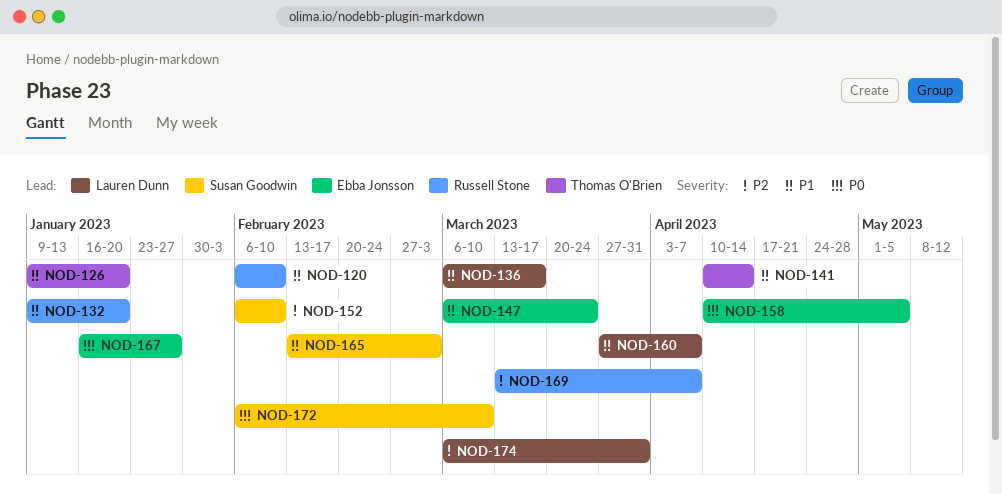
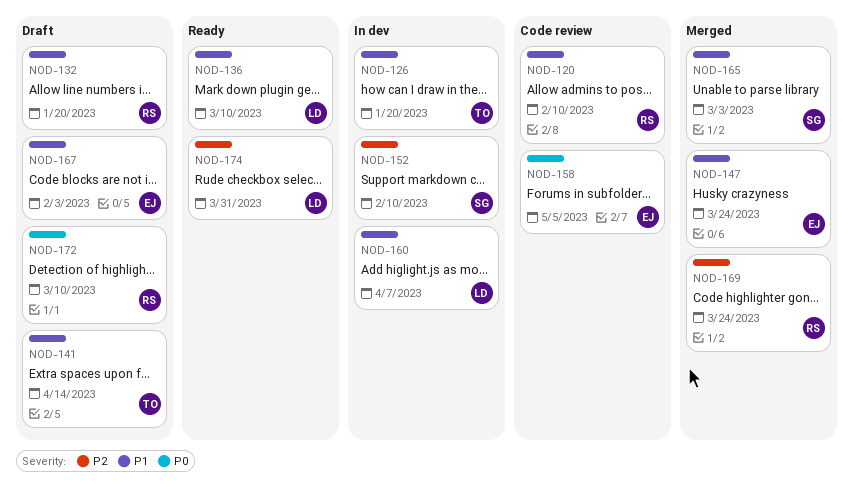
NOD-136, due: Mar 17 -> Mar 10
NOD-167, priority: P0 -> P1
NOD-167, due: Jan 27 -> Feb 3
NOD-169, due: Apr 7 -> Mar 24
NOD-172, owner: Susan Goodwin -> Russell Stone

